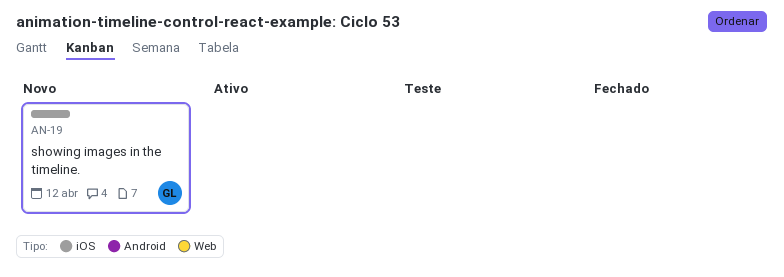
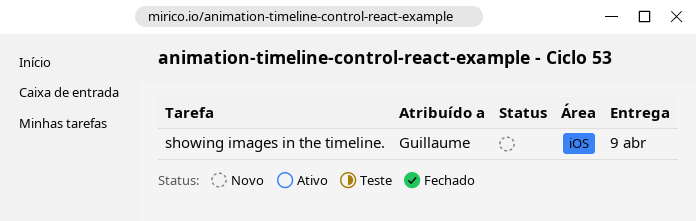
showing images in the timeline., due: Apr 12 -> Apr 9

